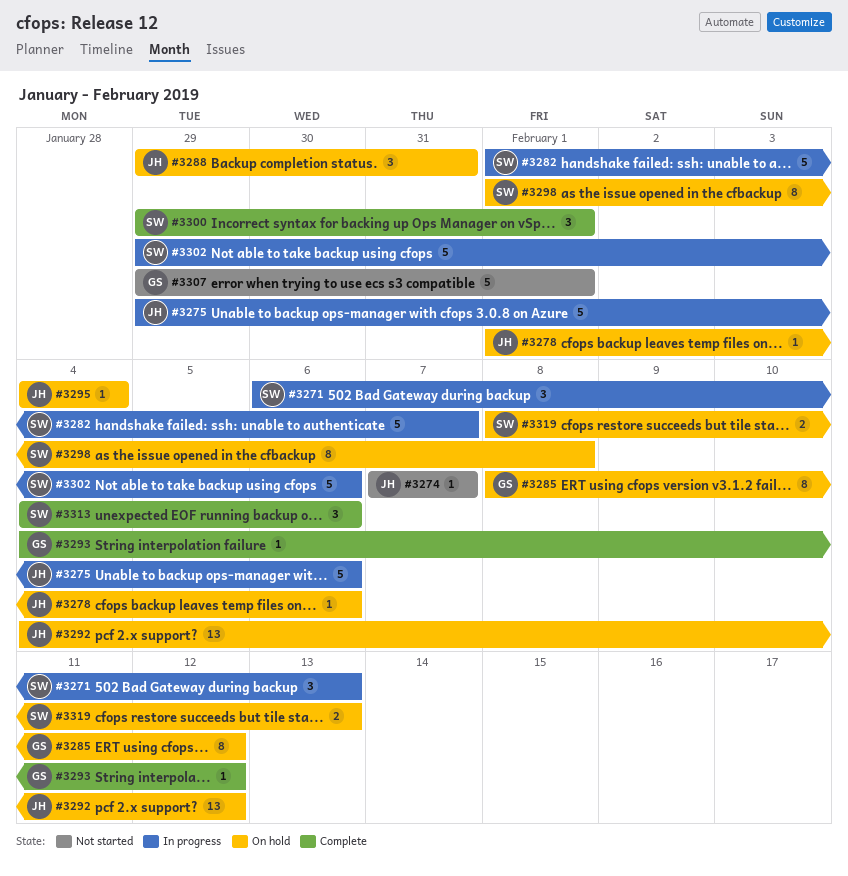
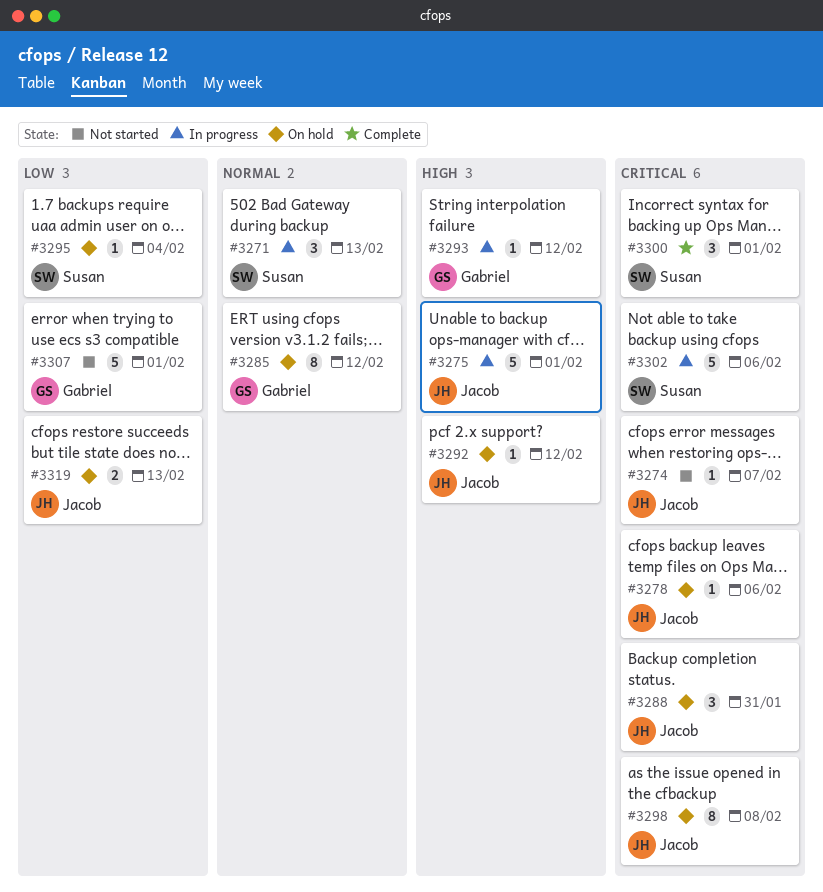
#3275, due: Feb 6 -> Feb 1
#3282: present -> none
#3292, estimate: 13 -> 1
#3293, status: Complete -> In progress
#3295, owner: Jacob -> Susan
#3298, owner: Susan -> Jacob
#3313: present -> none
#3319, owner: Susan -> Jacob

